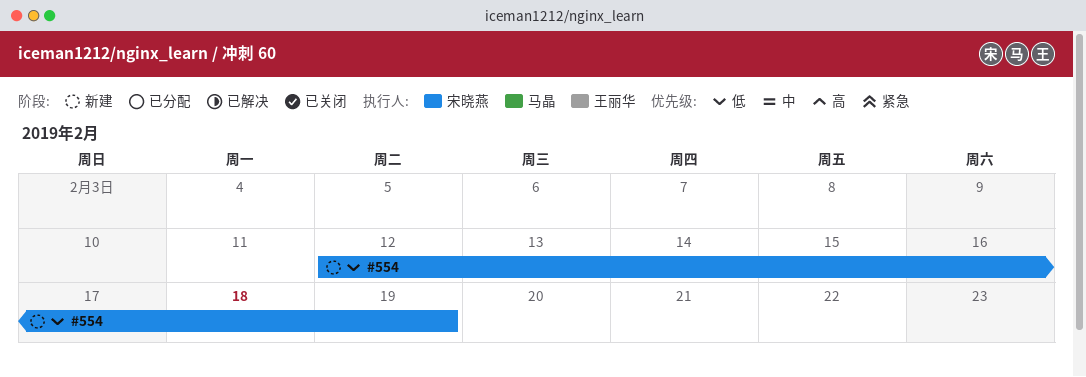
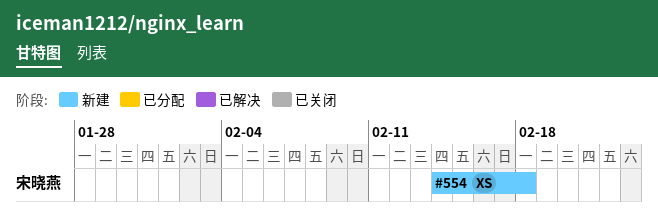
#554, start: Feb 12 -> Feb 14
#554, due: Feb 19 -> Feb 18

